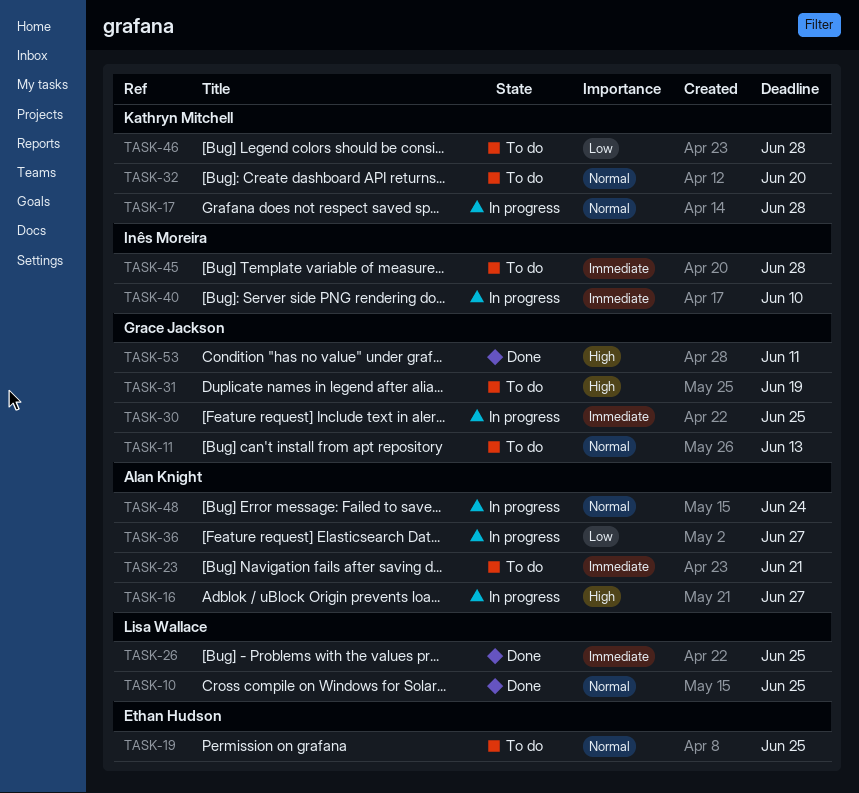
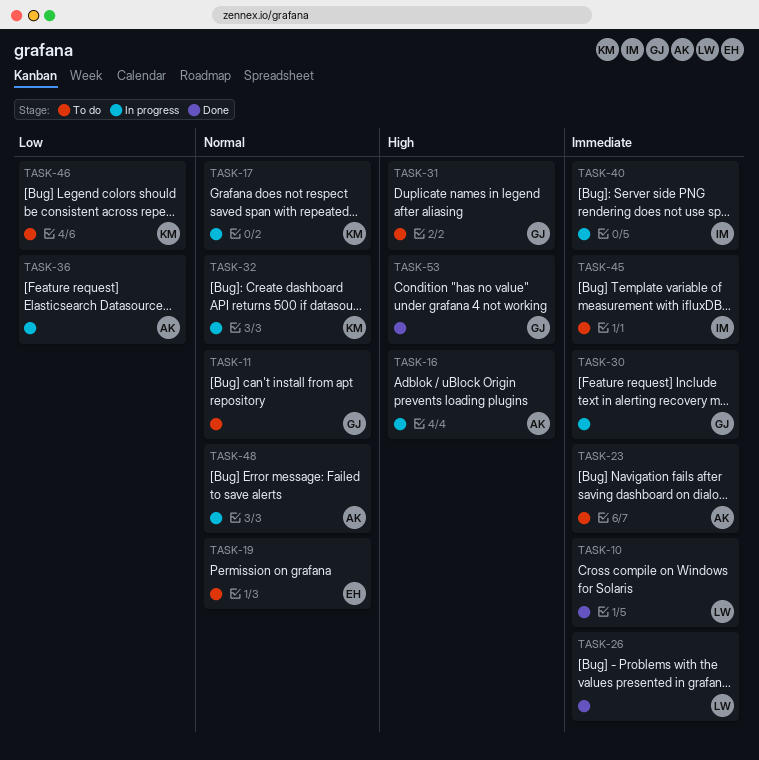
TASK-10, priority: Normal -> Immediate
TASK-32, status: To do -> In progress

